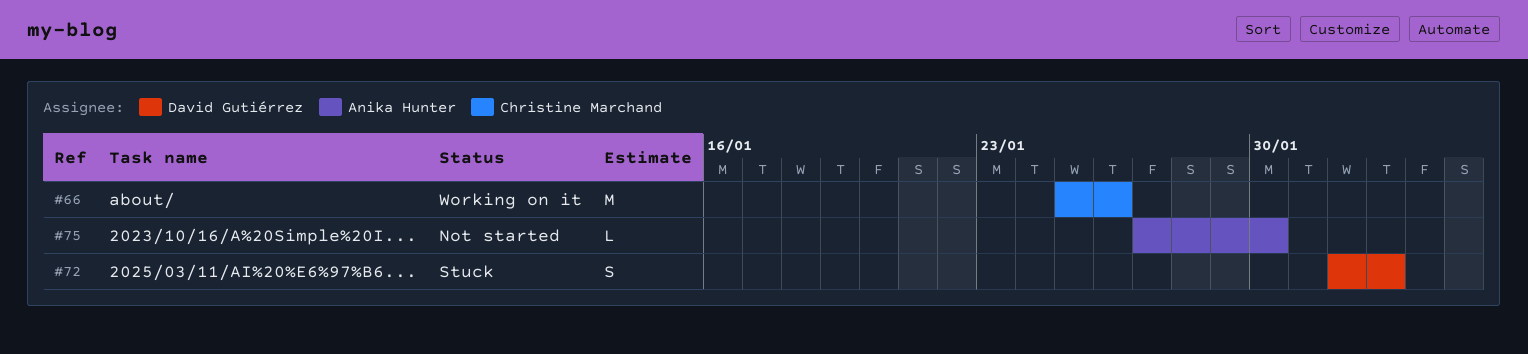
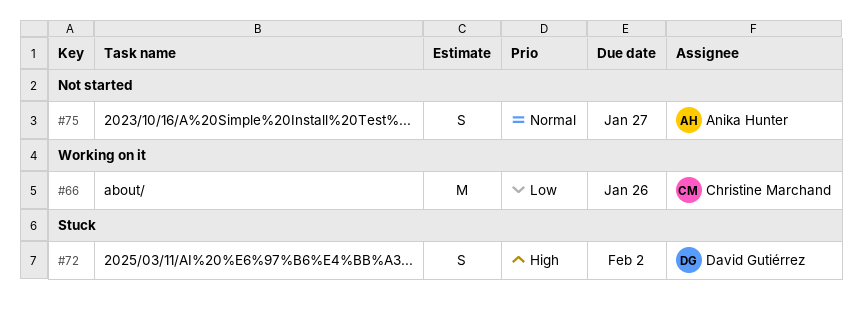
#75, estimate: L -> S
#75, due: Jan 30 -> Jan 27

